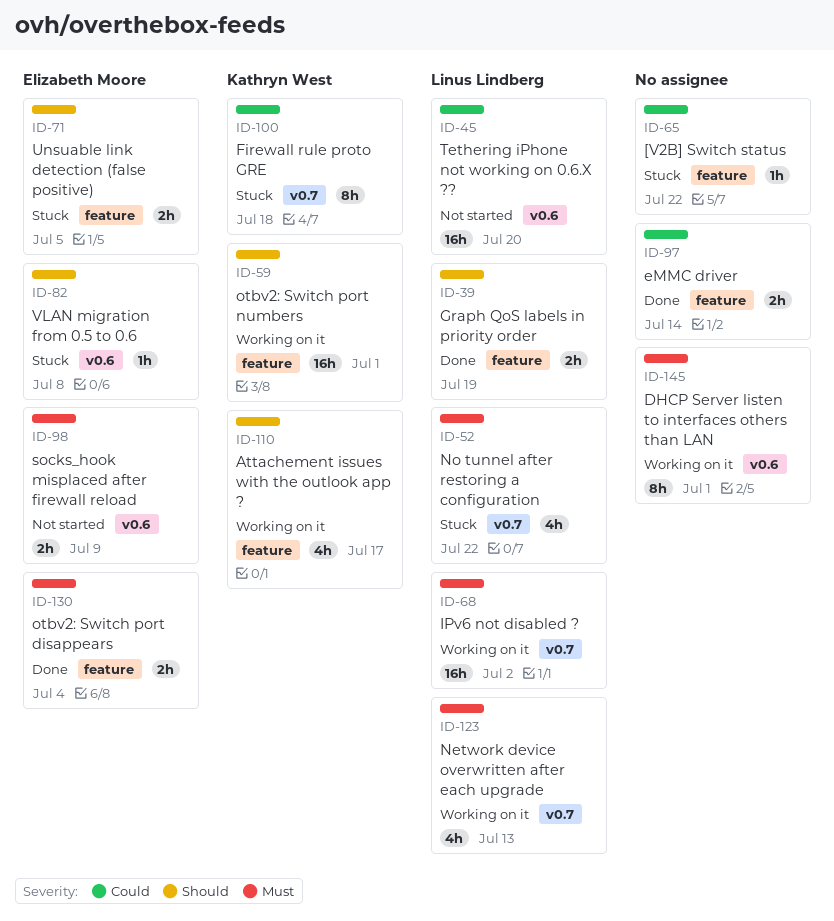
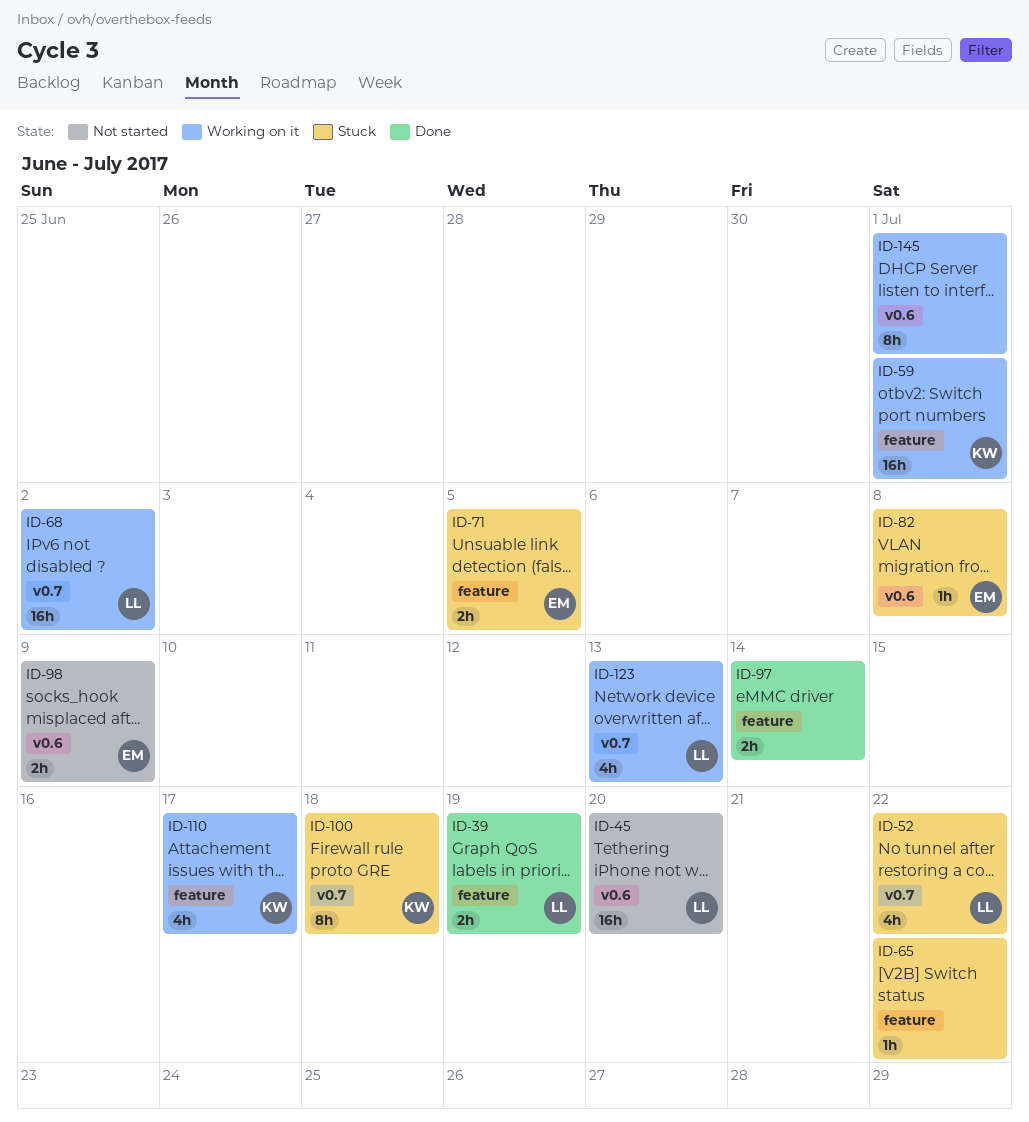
ID-130: present -> none

